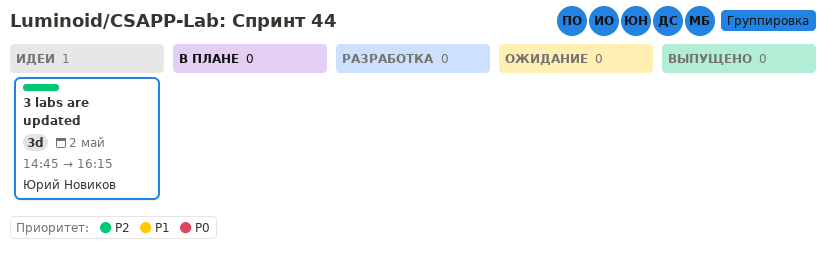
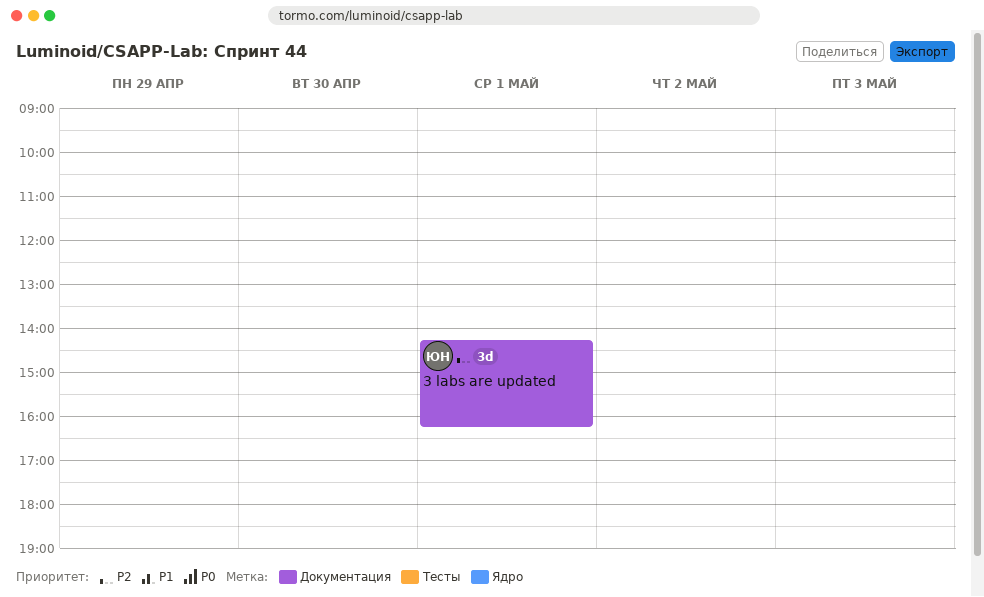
3 labs are updated, day: May 2 -> May 1
3 labs are updated, begins: 14:45 -> 14:15

